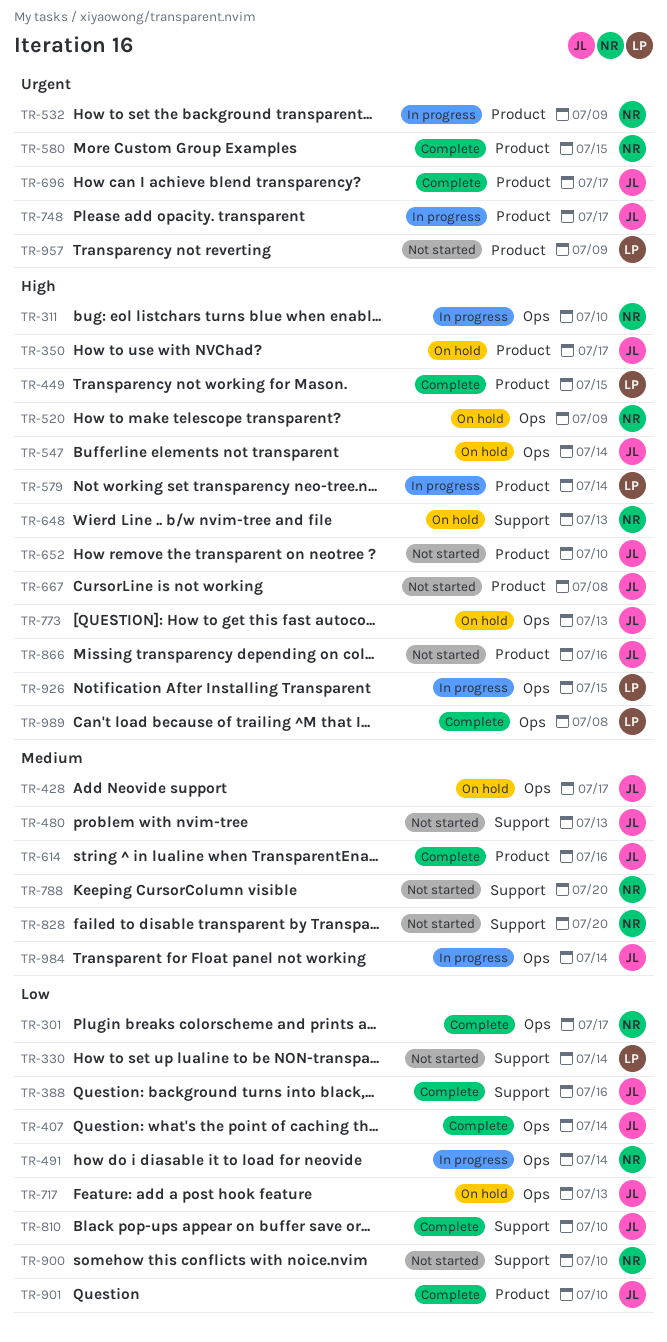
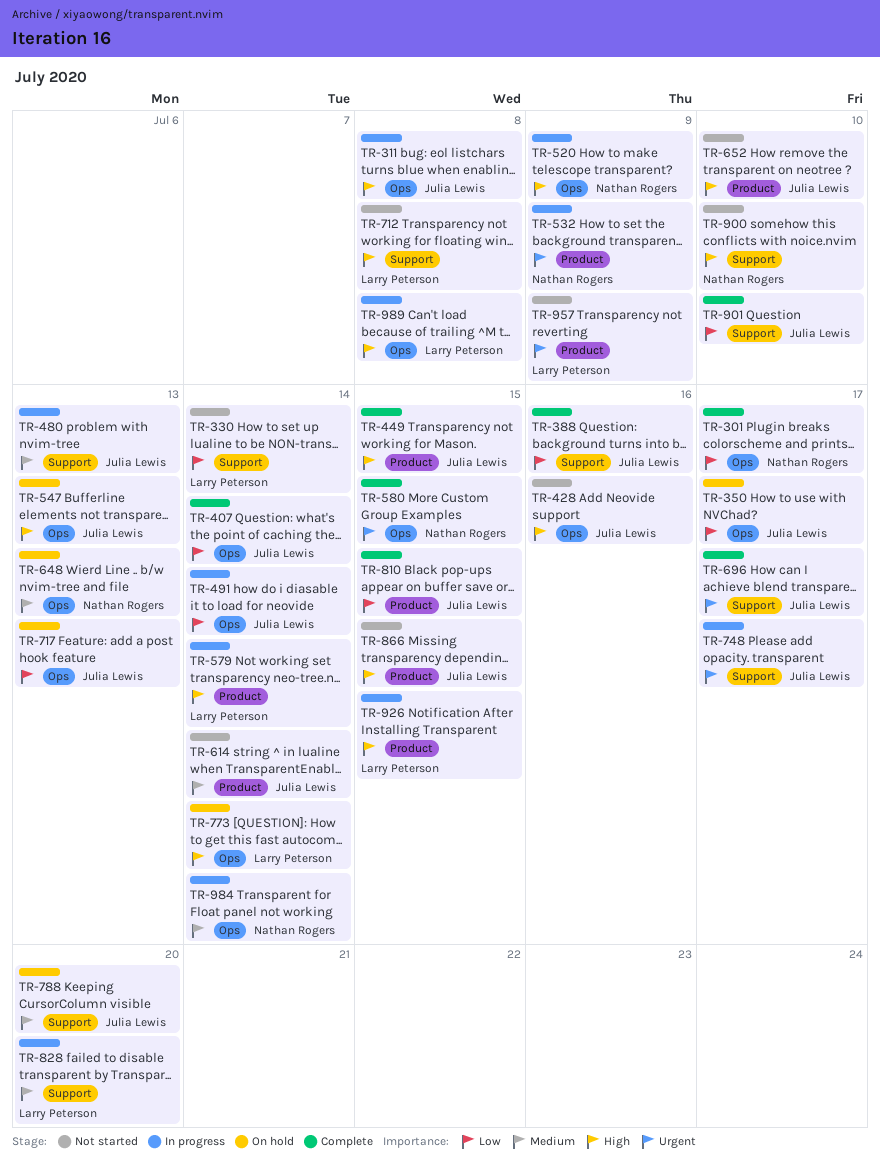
TR-311, owner: Nathan Rogers -> Julia Lewis
TR-311, due: Jul 10 -> Jul 8
TR-350, priority: High -> Low
TR-350, label: Product -> Ops
TR-428, status: On hold -> Not started
TR-428, priority: Medium -> High
TR-428, due: Jul 17 -> Jul 16
TR-449, owner: Larry Peterson -> Julia Lewis
TR-480, status: Not started -> In progress
TR-491, owner: Nathan Rogers -> Julia Lewis
TR-520, status: On hold -> In progress
TR-547, due: Jul 14 -> Jul 13
TR-580, label: Product -> Ops
TR-614, status: Complete -> Not started
TR-614, due: Jul 16 -> Jul 14
TR-648, priority: High -> Medium
TR-648, label: Support -> Ops
TR-667: present -> none
TR-696, label: Product -> Support
TR-712: none -> present
TR-748, label: Product -> Support
TR-773, owner: Julia Lewis -> Larry Peterson
TR-773, due: Jul 13 -> Jul 14
TR-788, status: Not started -> On hold
TR-788, owner: Nathan Rogers -> Julia Lewis
TR-810, label: Support -> Product
TR-810, due: Jul 10 -> Jul 15
TR-828, status: Not started -> In progress
TR-828, owner: Nathan Rogers -> Larry Peterson
TR-866, due: Jul 16 -> Jul 15
TR-900, priority: Low -> High
TR-901, label: Product -> Support
TR-926, label: Ops -> Product
TR-984, owner: Julia Lewis -> Nathan Rogers
TR-989, status: Complete -> In progress

